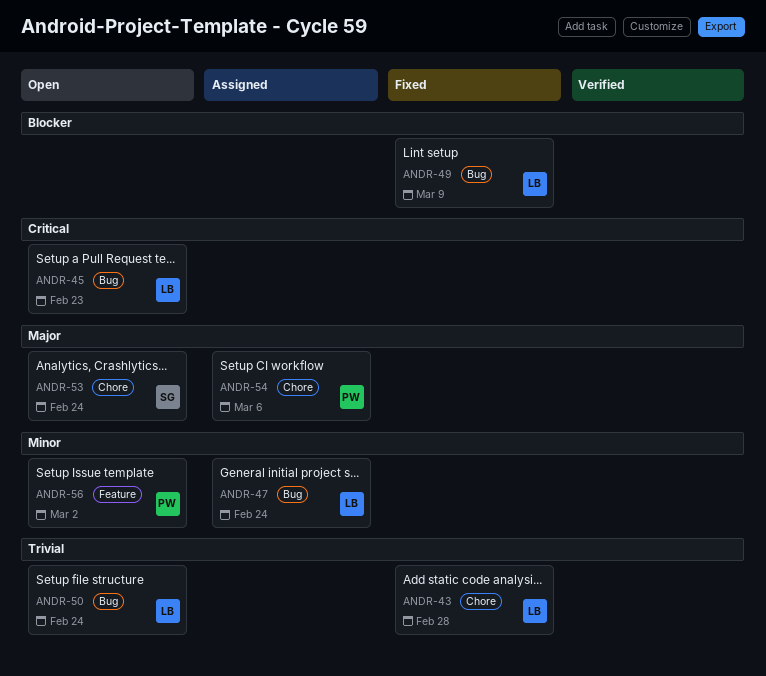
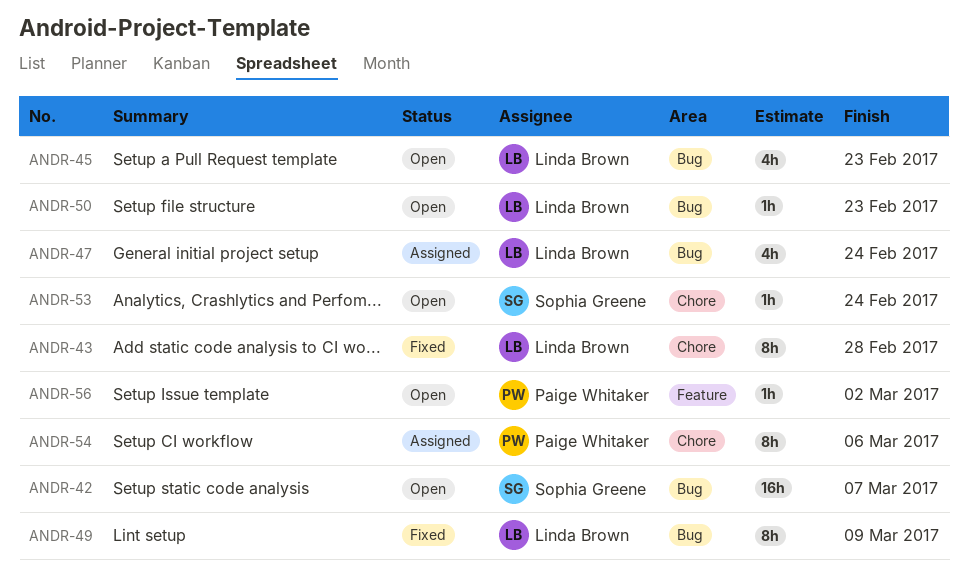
ANDR-42: none -> present
ANDR-50, due: Feb 24 -> Feb 23

